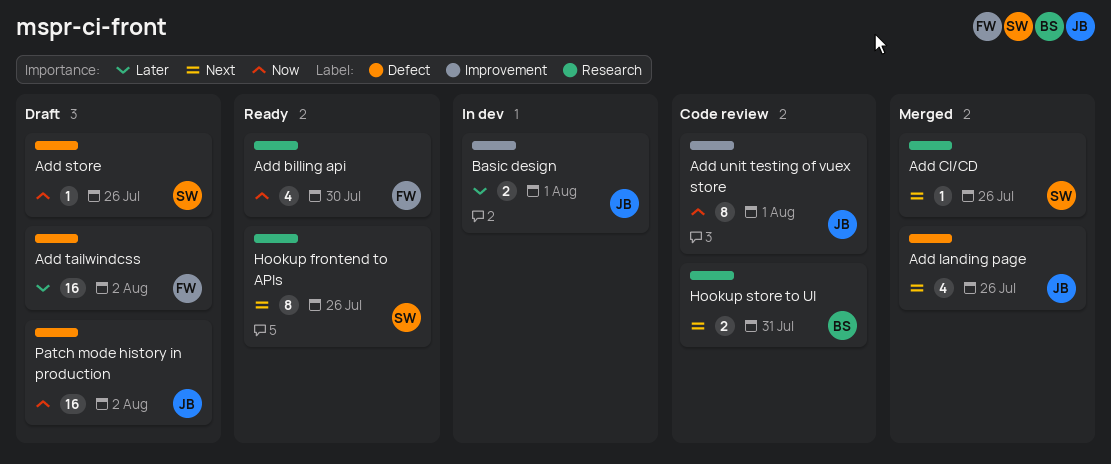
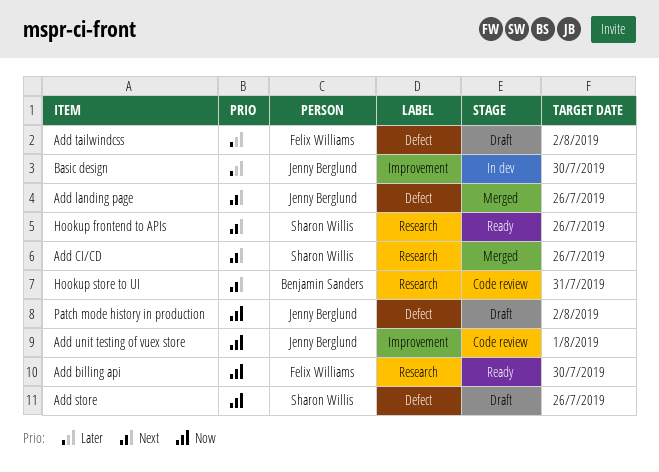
Basic design, due: Aug 1 -> Jul 30

